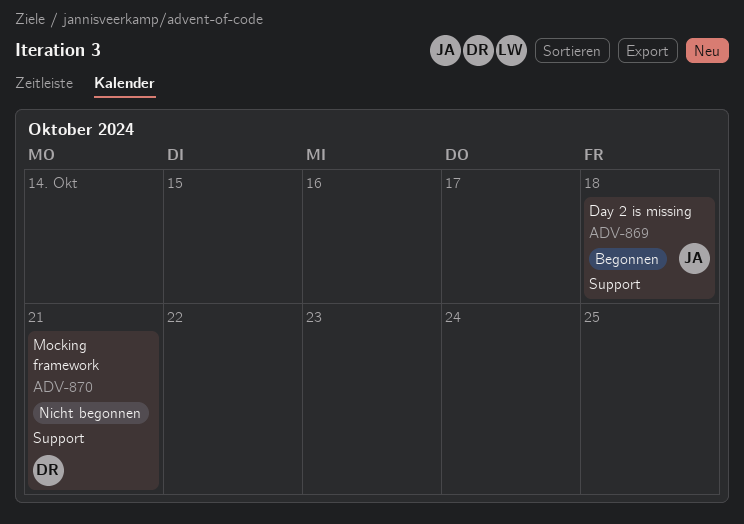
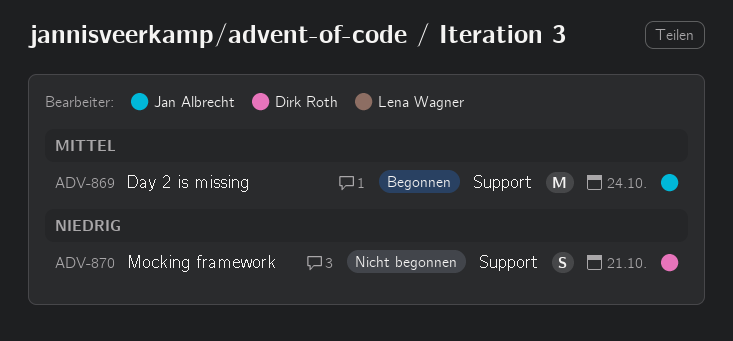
ADV-869, due: Oct 18 -> Oct 24

